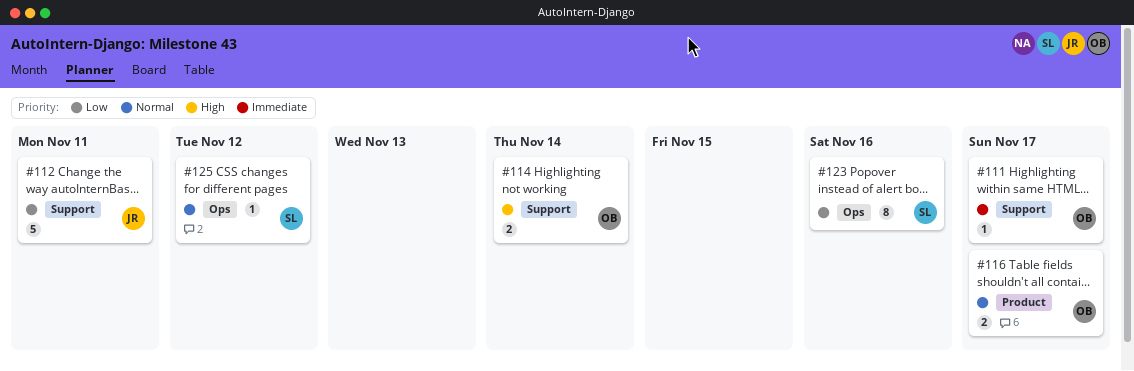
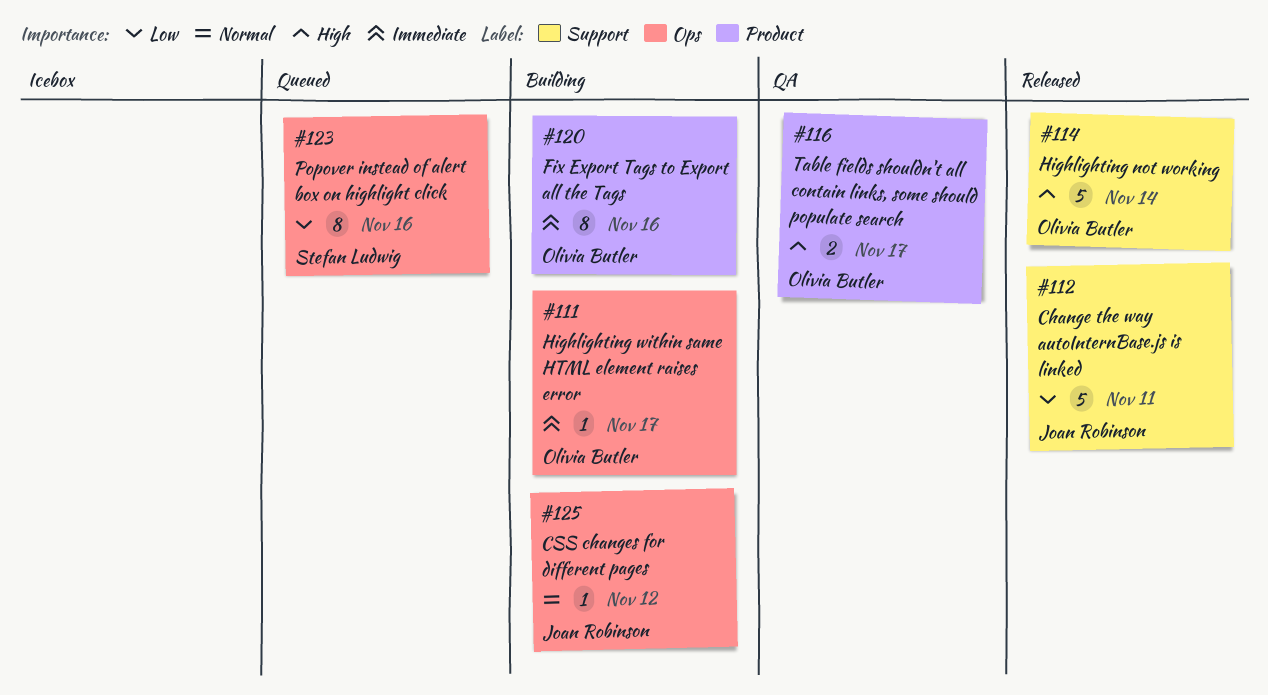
#111, label: Support -> Ops
#114, estimate: 2 -> 5
#116, priority: Normal -> High
#120: none -> present
#125, owner: Stefan Ludwig -> Joan Robinson

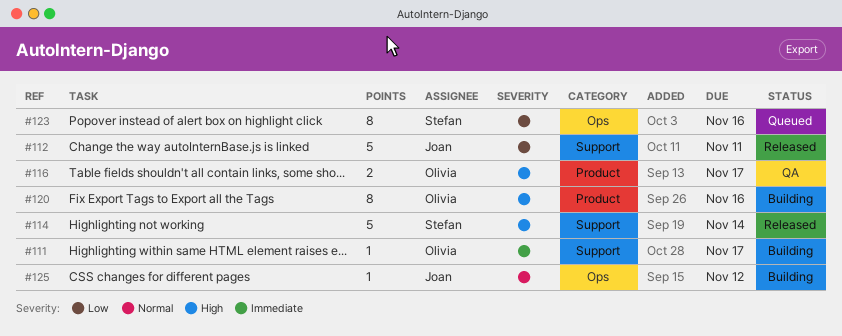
#111, label: Ops -> Support
#114, owner: Olivia Butler -> Stefan Ludwig
#120, priority: Immediate -> High

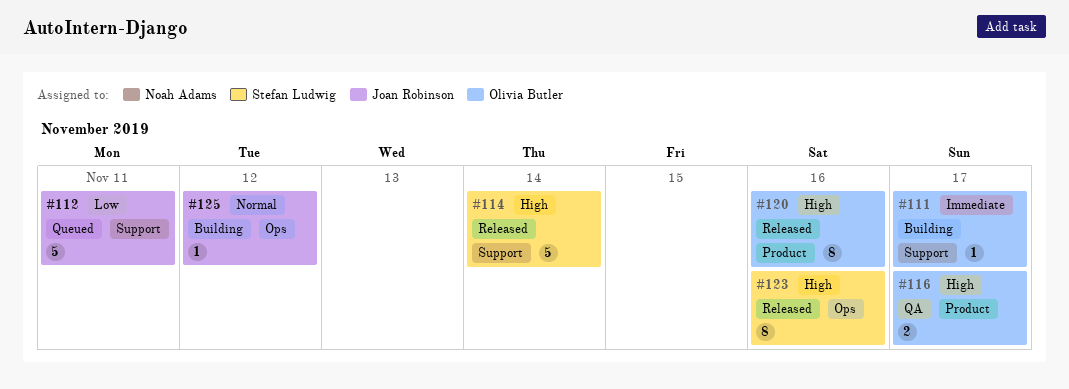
#112, status: Released -> Queued
#120, status: Building -> Released
#123, status: Queued -> Released
#123, priority: Low -> High

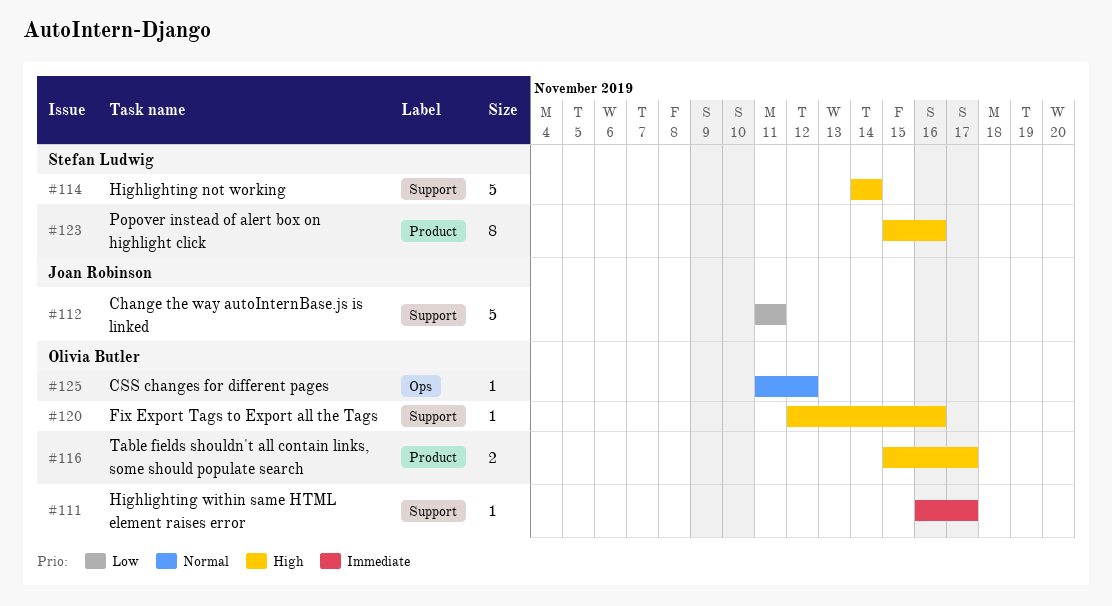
#120, label: Product -> Support
#120, estimate: 8 -> 1
#123, label: Ops -> Product
#125, owner: Joan Robinson -> Olivia Butler

